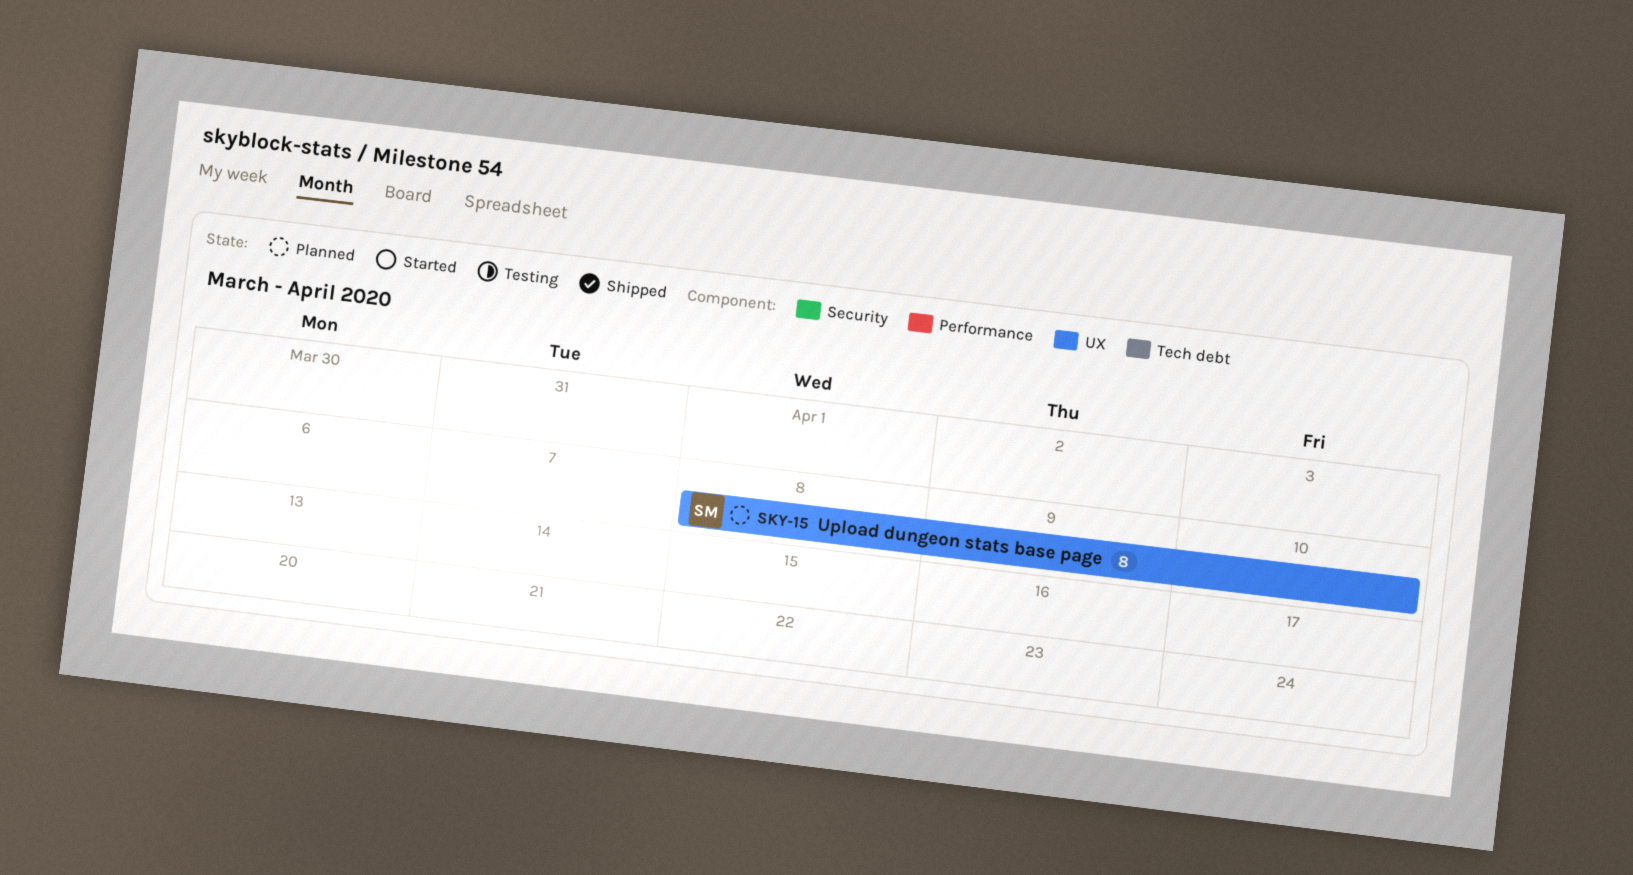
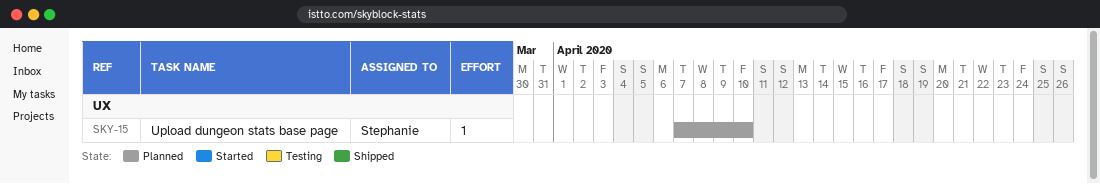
SKY-15, estimate: 8 -> 1
SKY-15, start: Apr 8 -> Apr 7

